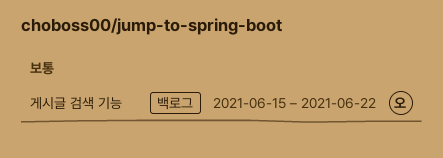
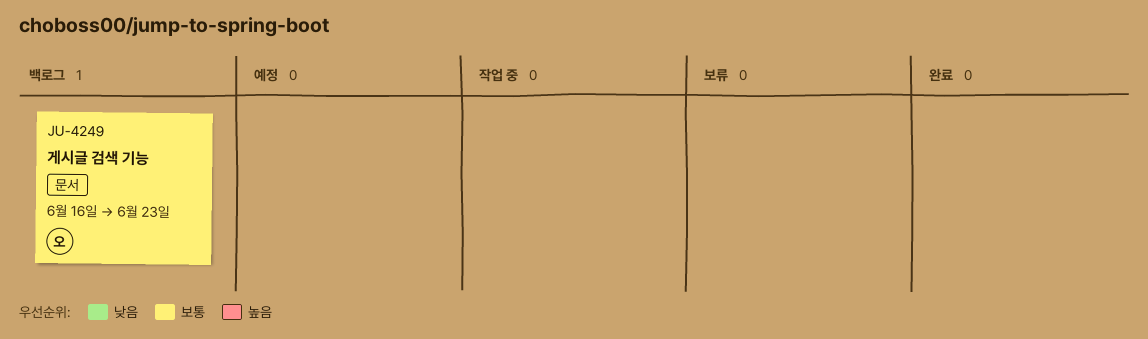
게시글 검색 기능, start: Jun 15 -> Jun 16
게시글 검색 기능, due: Jun 22 -> Jun 23

